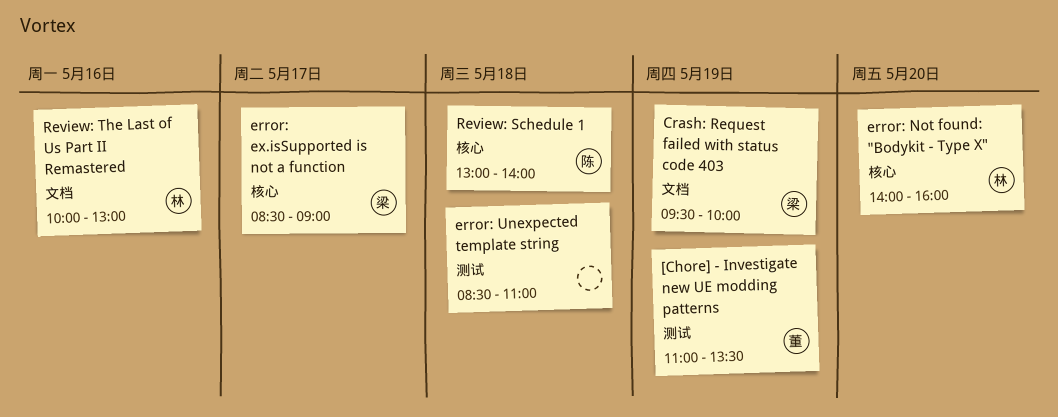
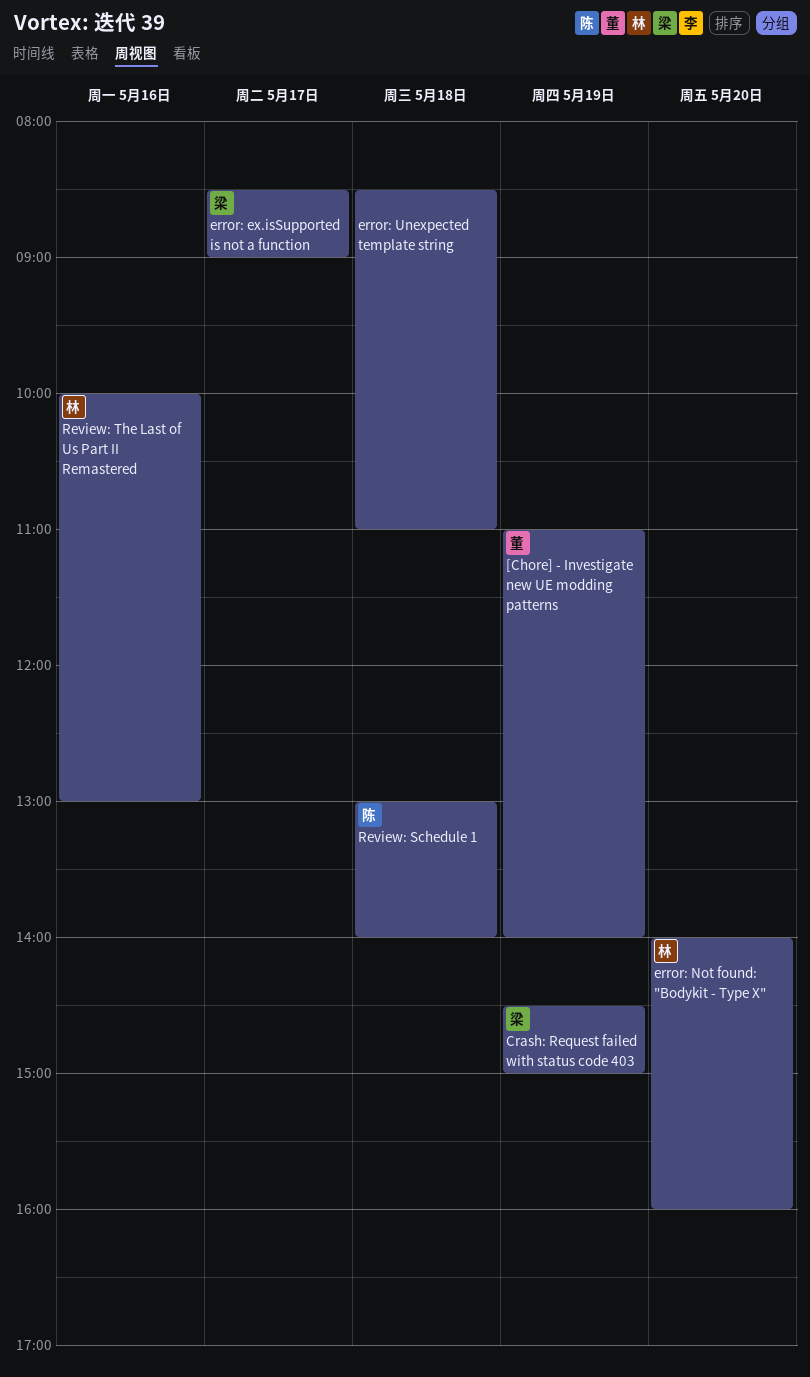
[Chore] - Investigate new UE modding patterns, ends: 13:30 -> 14:00
Crash: Request failed with status code 403, begins: 09:30 -> 14:30
Crash: Request failed with status code 403, ends: 10:00 -> 15:00

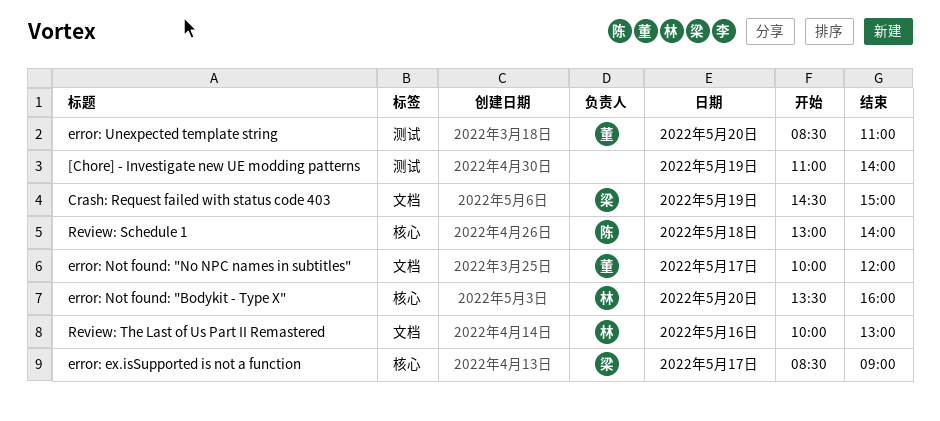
[Chore] - Investigate new UE modding patterns, owner: 董 -> none
error: Not found: "Bodykit - Type X", begins: 14:00 -> 13:30
error: Not found: "No NPC names in subtitles": none -> present
error: Unexpected template string, owner: none -> 董
error: Unexpected template string, day: May 18 -> May 20

